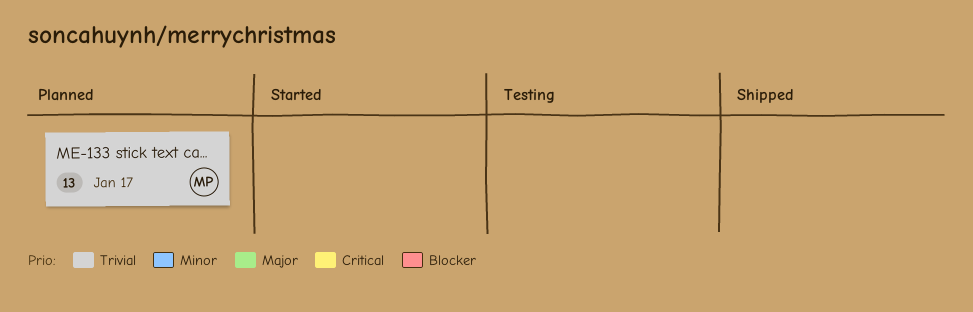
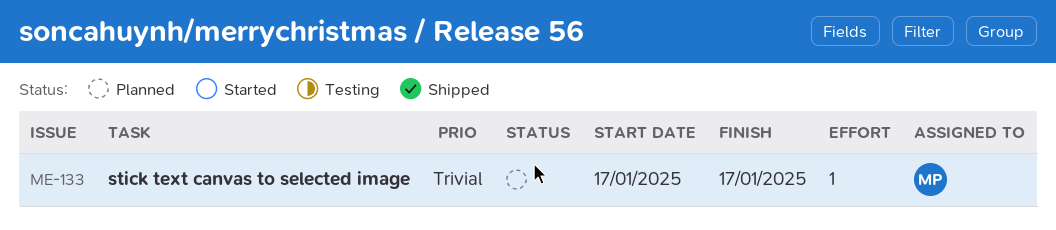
ME-133, estimate: 13 -> 1

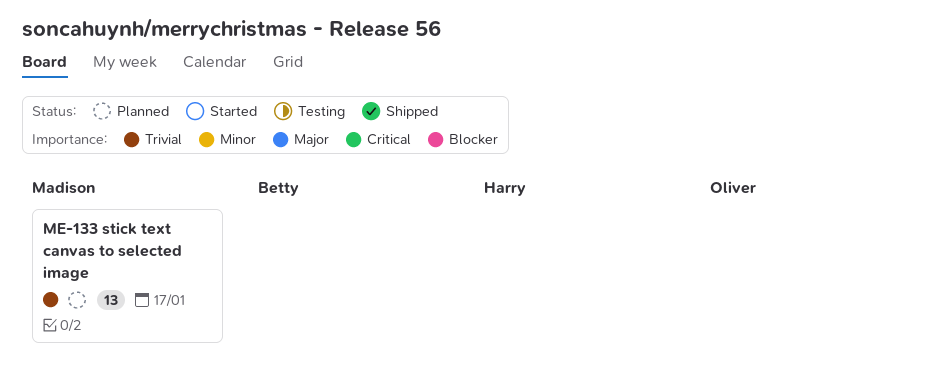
ME-133, estimate: 1 -> 13

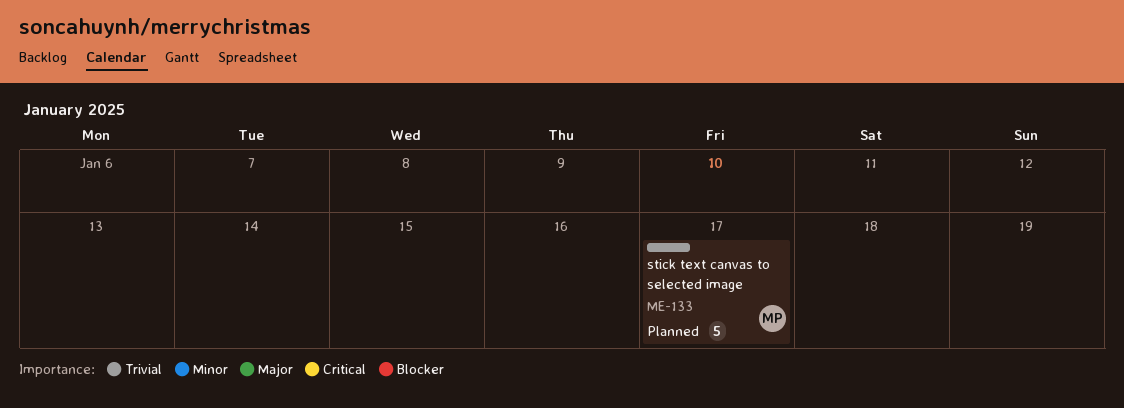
ME-133, estimate: 13 -> 5

